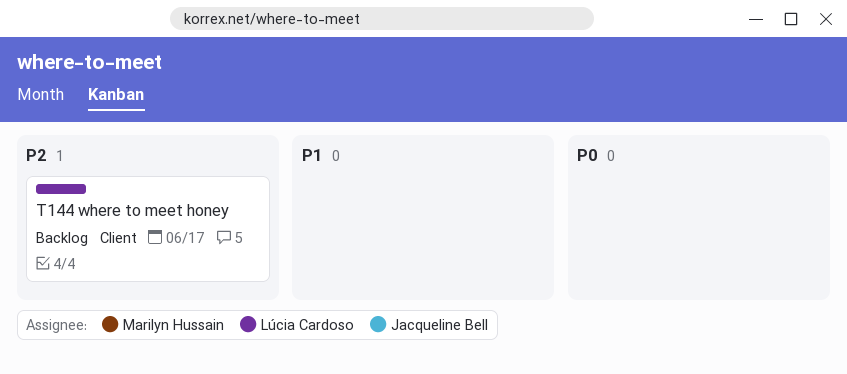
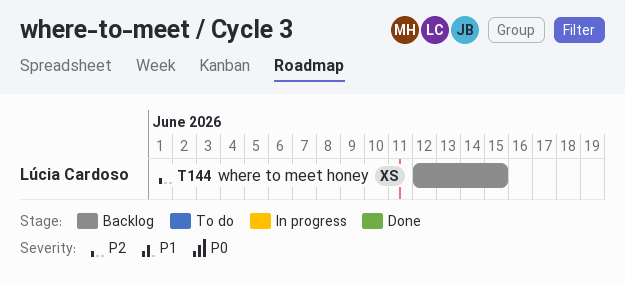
T144, due: Jun 17 -> Jun 15

